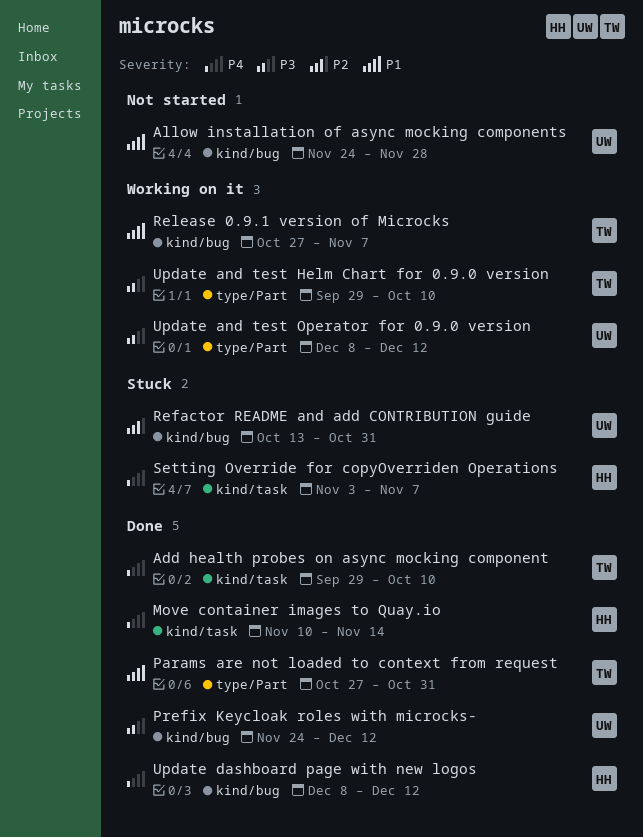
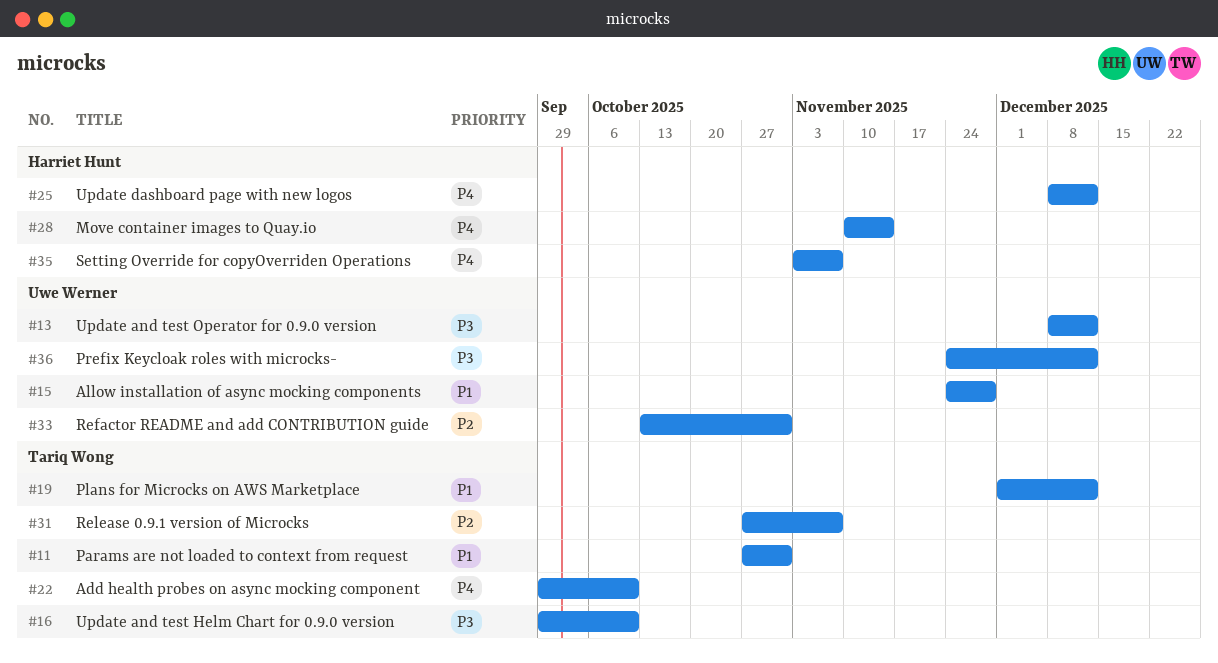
Plans for Microcks on AWS Marketplace: none -> present
Release 0.9.1 version of Microcks, priority: P1 -> P2

